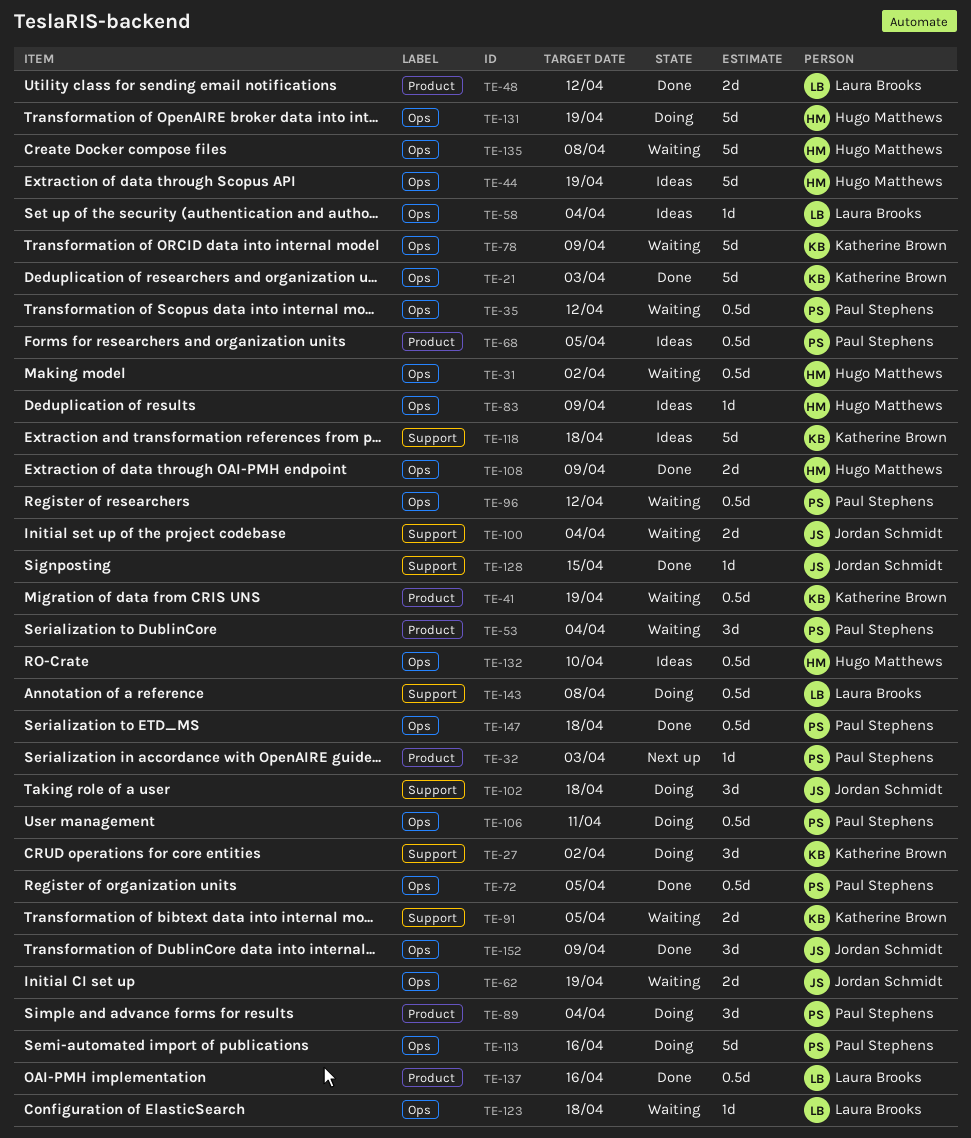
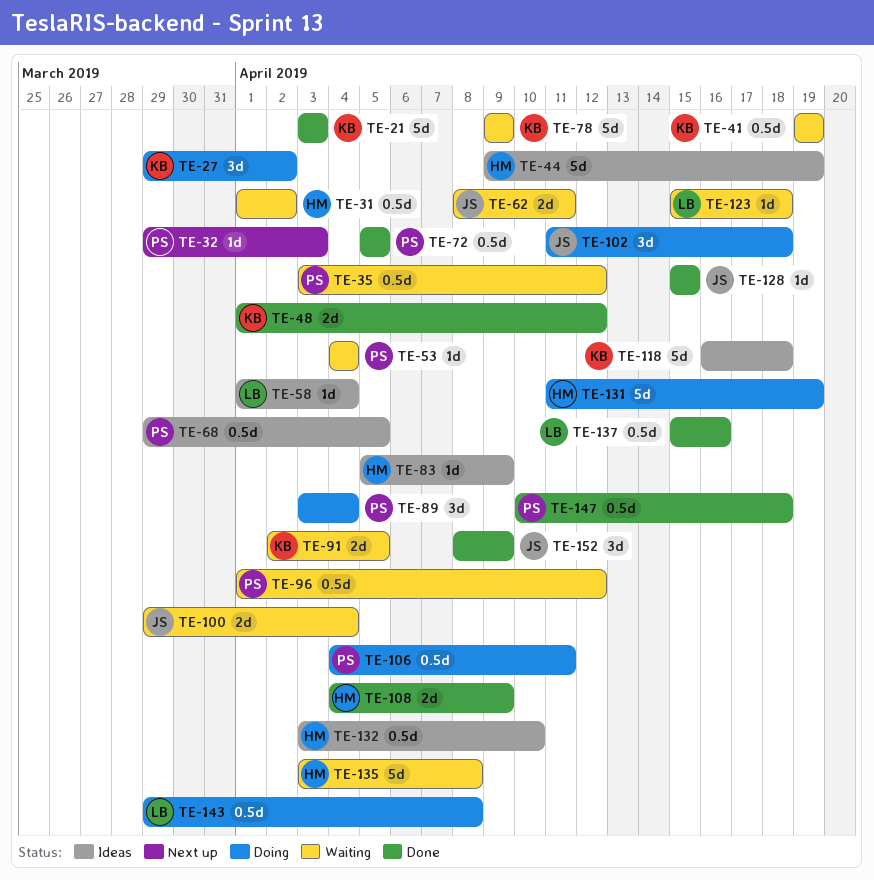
TE-48, owner: Laura Brooks -> Katherine Brown
TE-53, estimate: 3d -> 1d
TE-62, due: Apr 19 -> Apr 11
TE-113: present -> none

